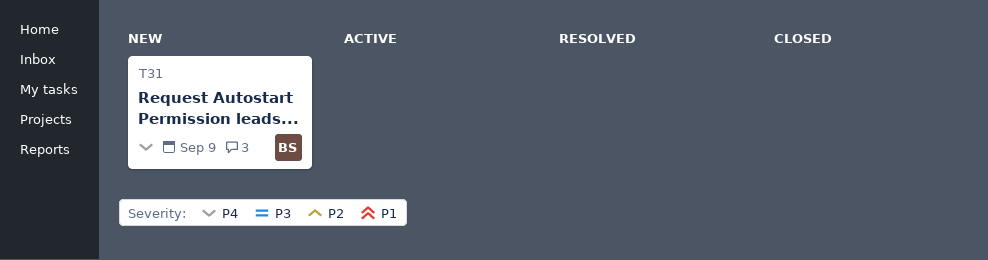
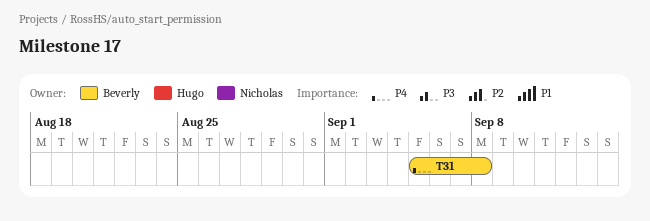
T31, due: Sep 9 -> Sep 8

